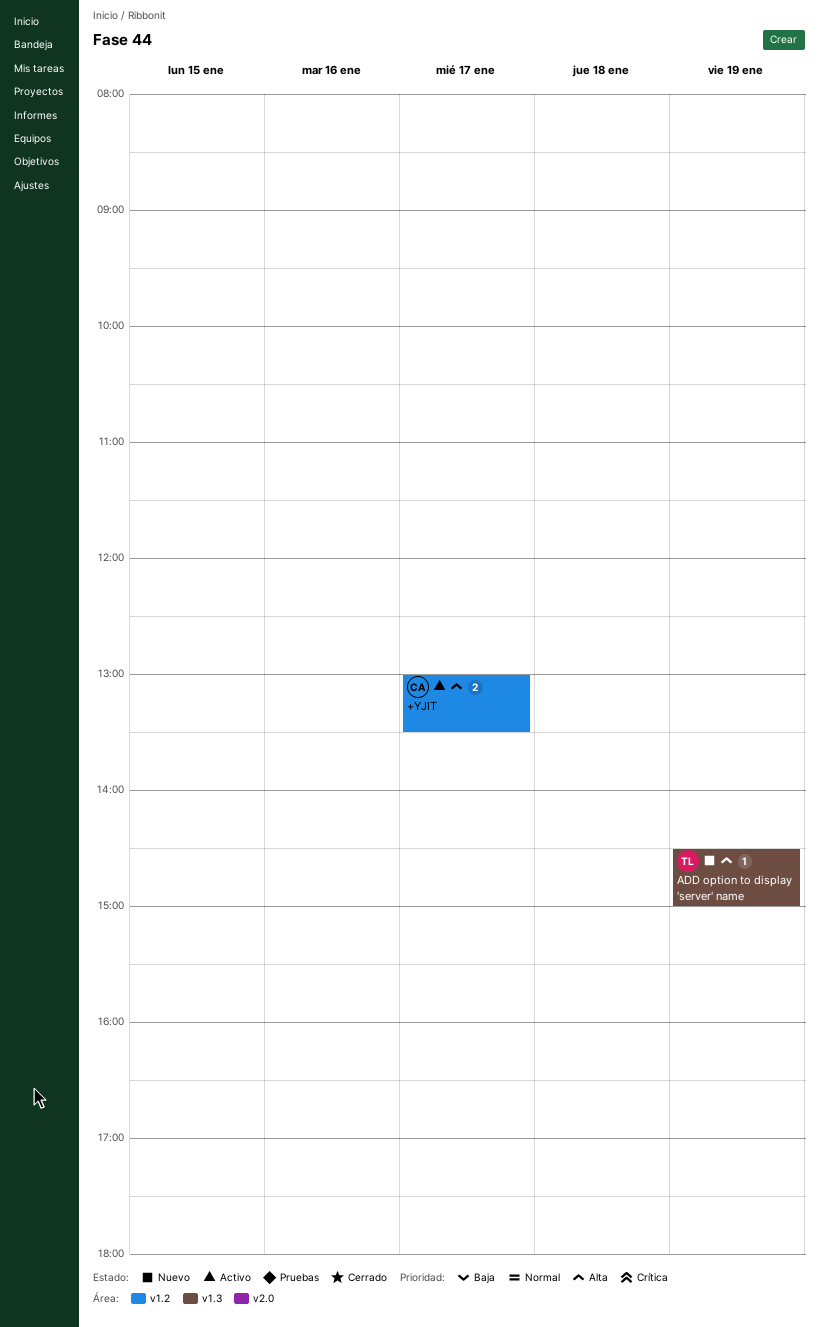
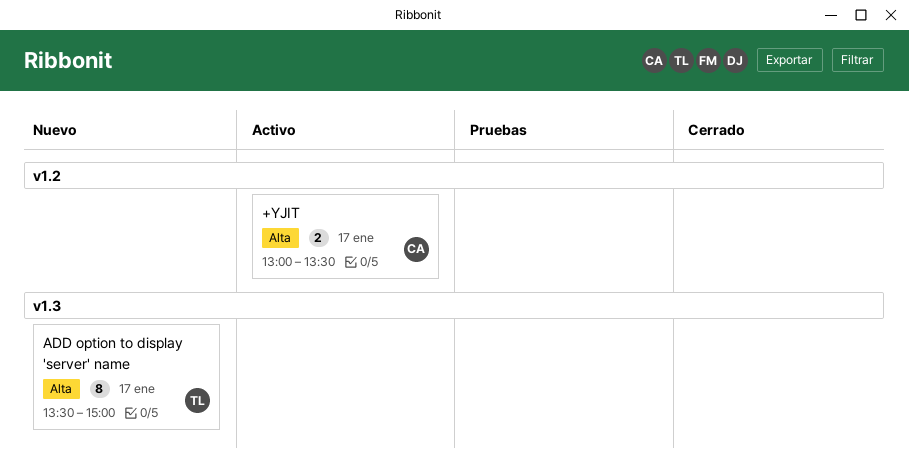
ADD option to display 'server' name, estimate: 1 -> 8
ADD option to display 'server' name, day: Jan 19 -> Jan 17
ADD option to display 'server' name, begins: 14:30 -> 13:30

